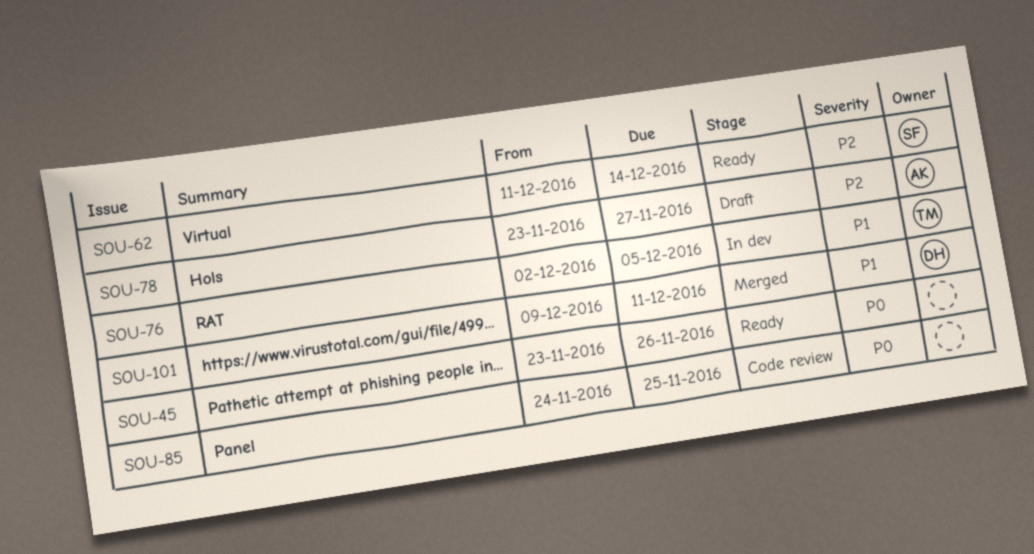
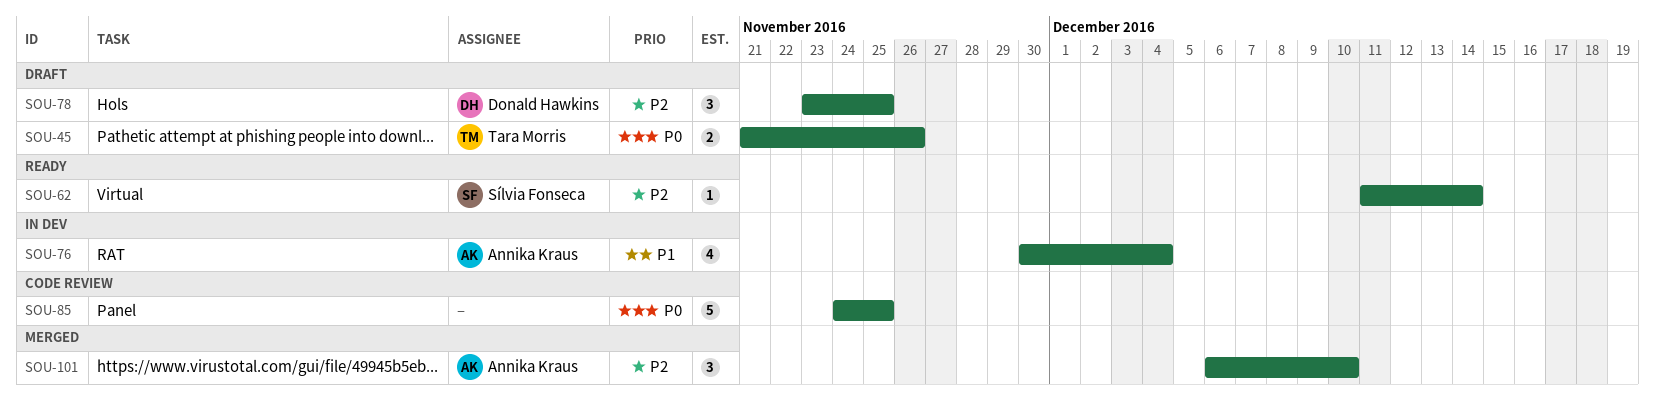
SOU-45, status: Ready -> Draft
SOU-45, owner: none -> Tara Morris
SOU-45, start: Nov 23 -> Nov 21
SOU-76, owner: Tara Morris -> Annika Kraus
SOU-76, start: Dec 2 -> Nov 30
SOU-76, due: Dec 5 -> Dec 4
SOU-78, owner: Annika Kraus -> Donald Hawkins
SOU-78, due: Nov 27 -> Nov 25
SOU-101, owner: Donald Hawkins -> Annika Kraus
SOU-101, priority: P1 -> P2
SOU-101, start: Dec 9 -> Dec 6
SOU-101, due: Dec 11 -> Dec 10

